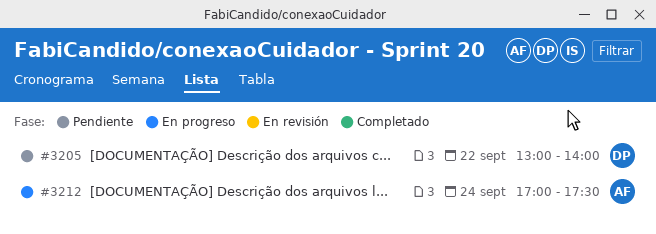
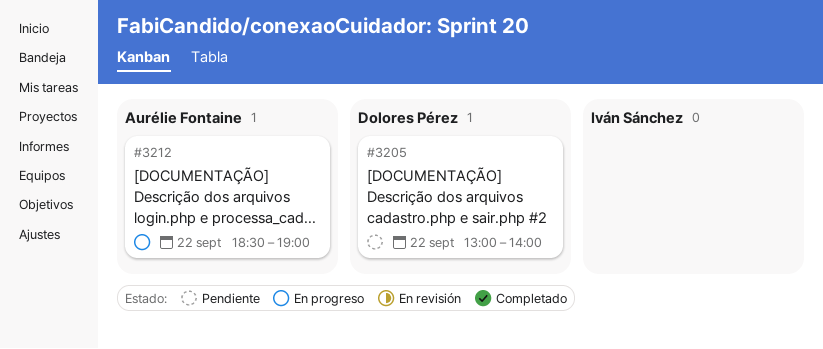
#3212, day: Sep 24 -> Sep 22
#3212, begins: 17:00 -> 18:30
#3212, ends: 17:30 -> 19:00

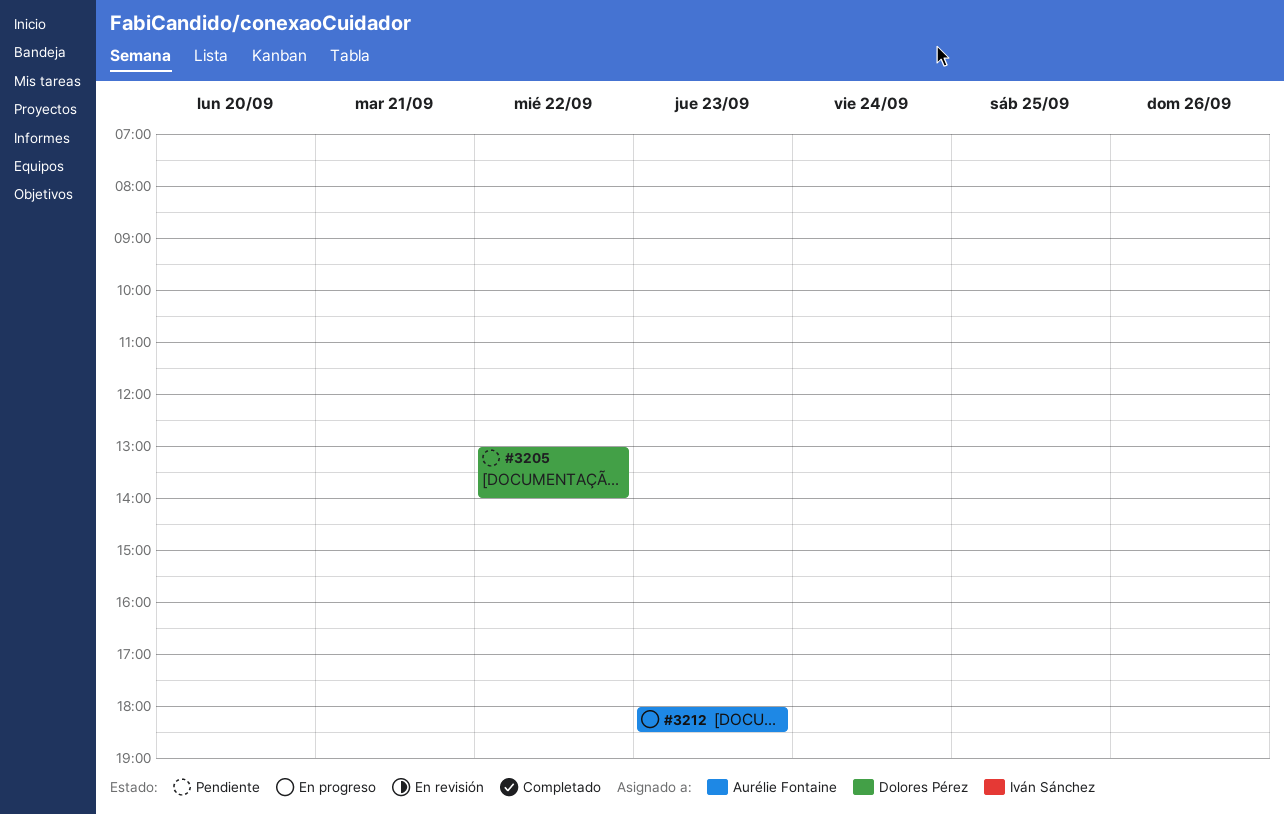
#3212, day: Sep 22 -> Sep 23
#3212, begins: 18:30 -> 18:00
#3212, ends: 19:00 -> 18:30

